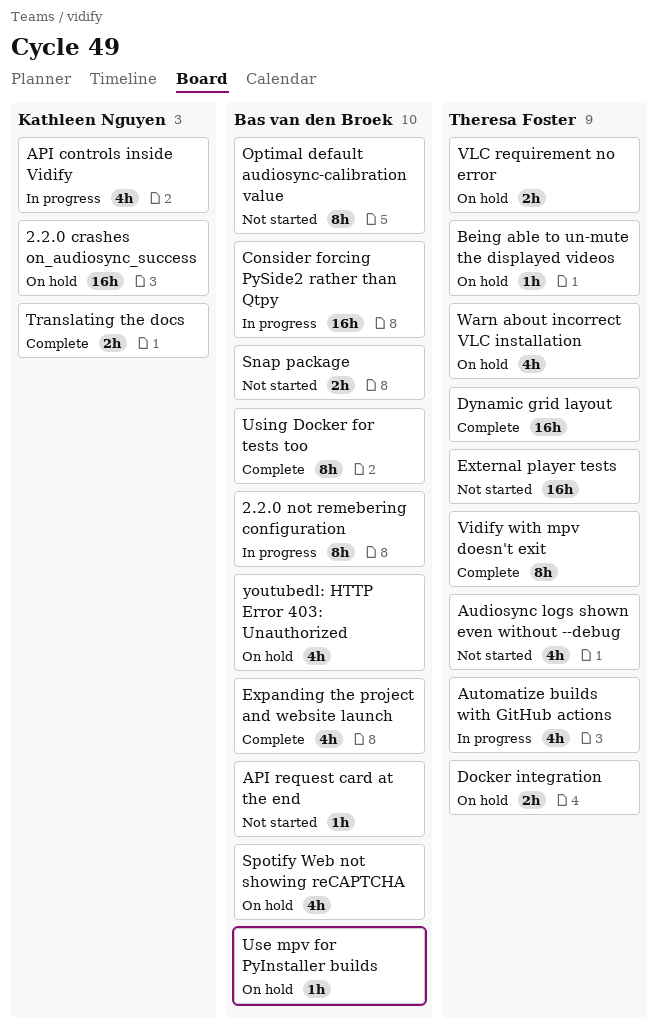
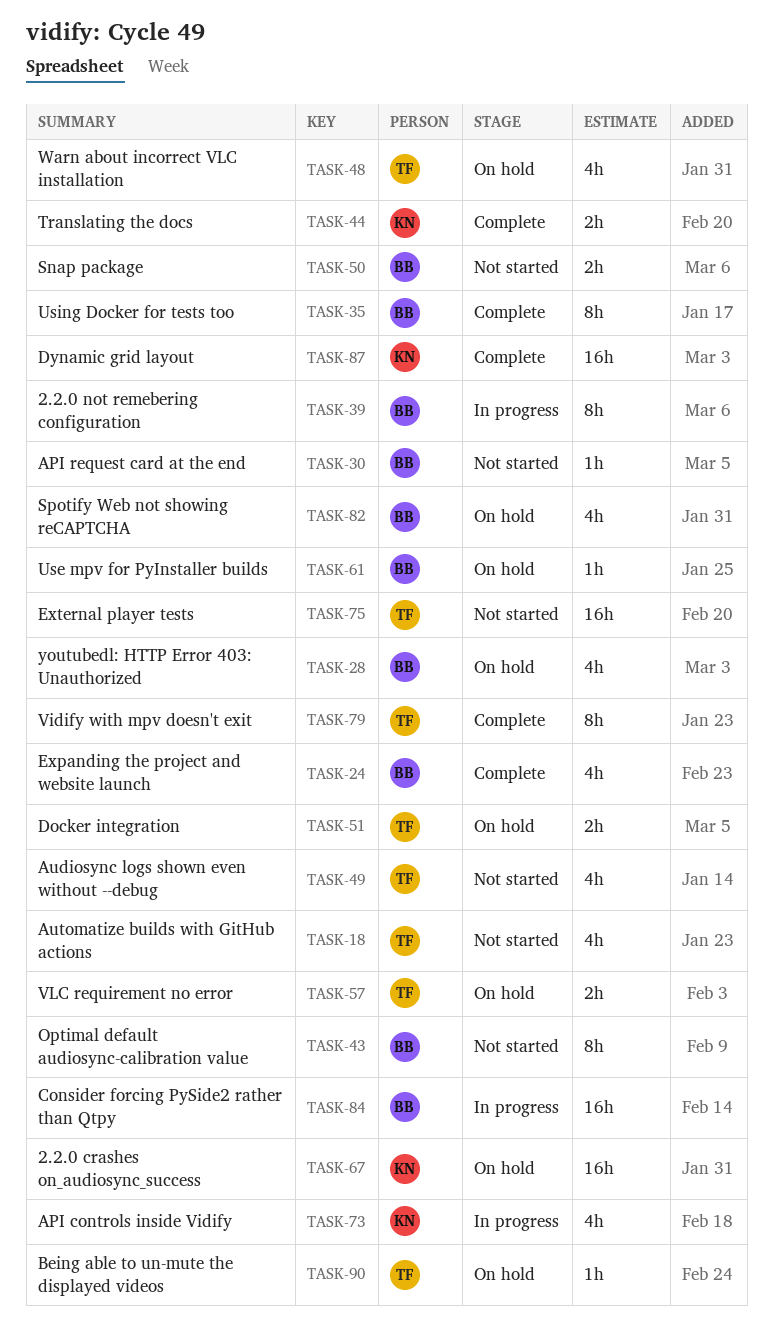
Automatize builds with GitHub actions, status: In progress -> Not started
Dynamic grid layout, owner: Theresa Foster -> Kathleen Nguyen

